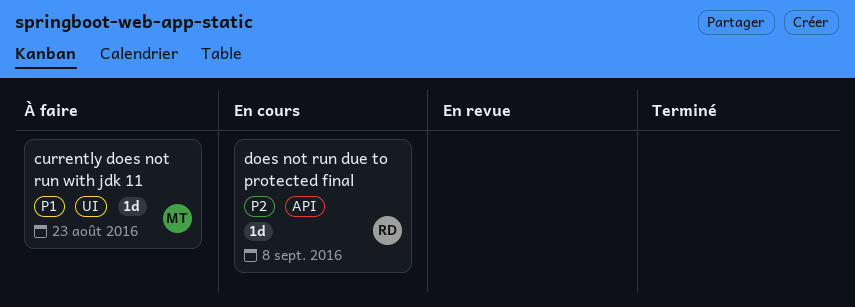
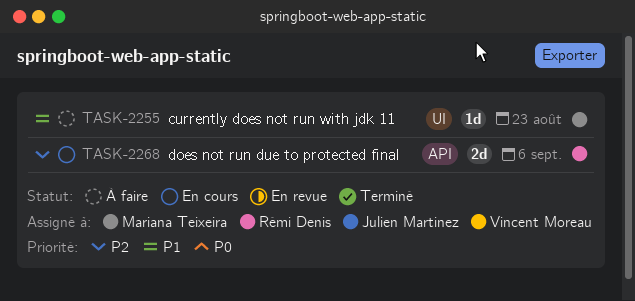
does not run due to protected final, estimate: 1d -> 2d
does not run due to protected final, due: Sep 8 -> Sep 6

